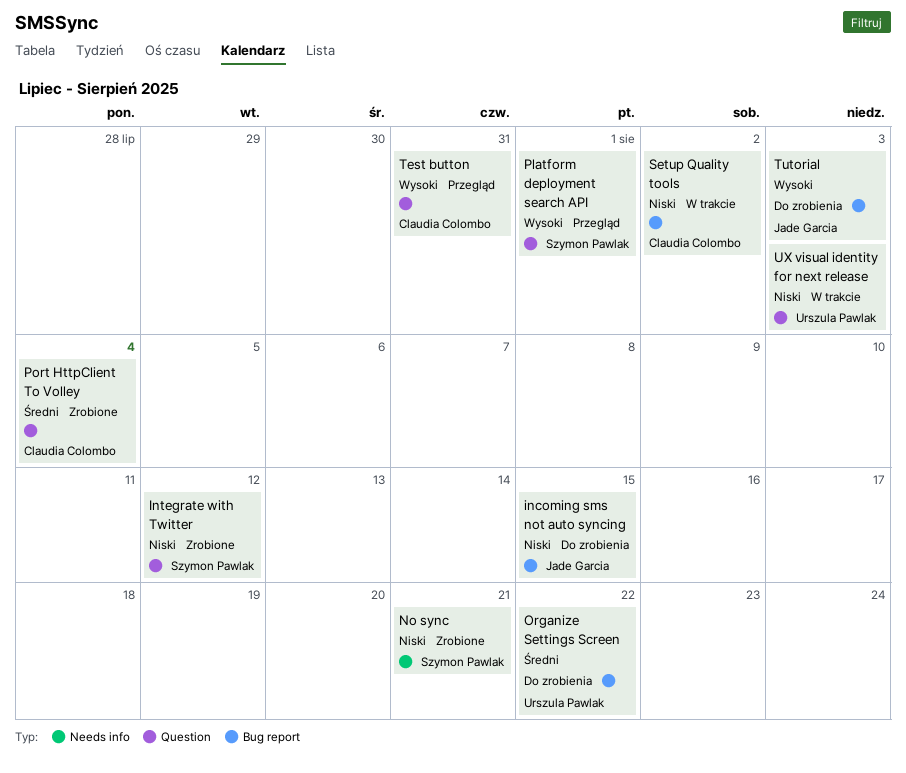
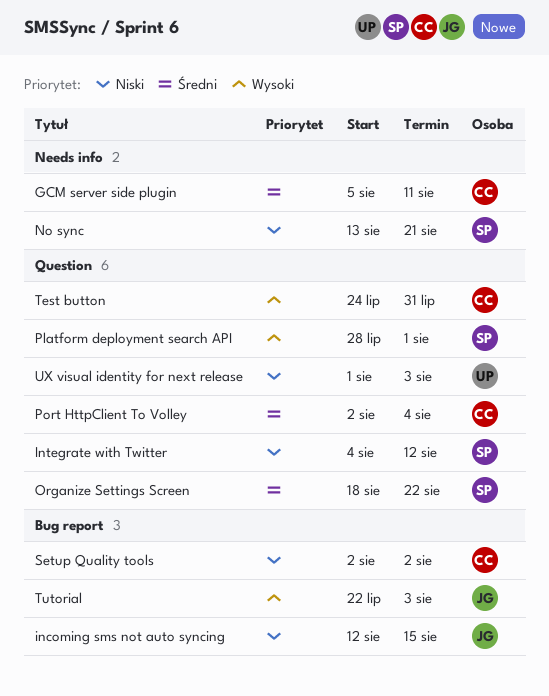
GCM server side plugin: none -> present
Organize Settings Screen, owner: Urszula Pawlak -> Szymon Pawlak
Organize Settings Screen, label: Bug report -> Question

